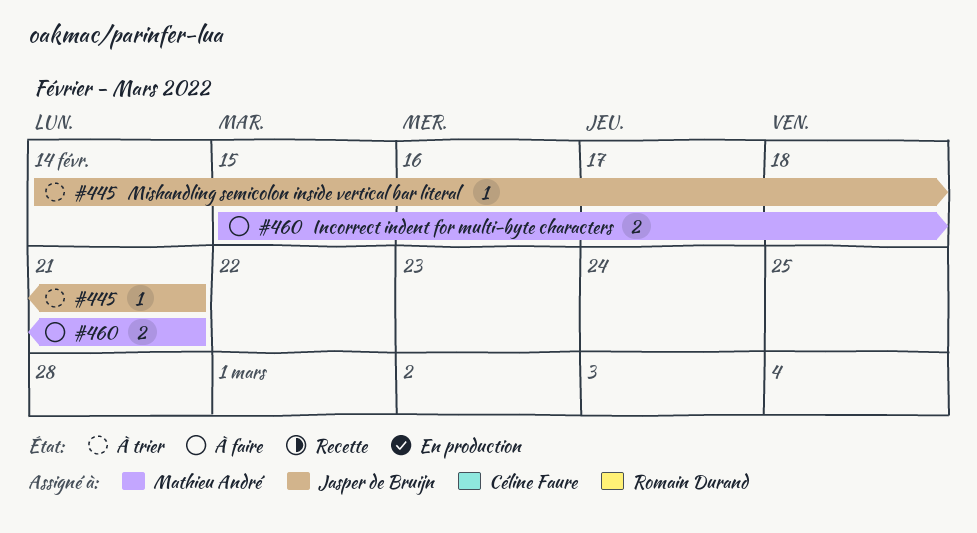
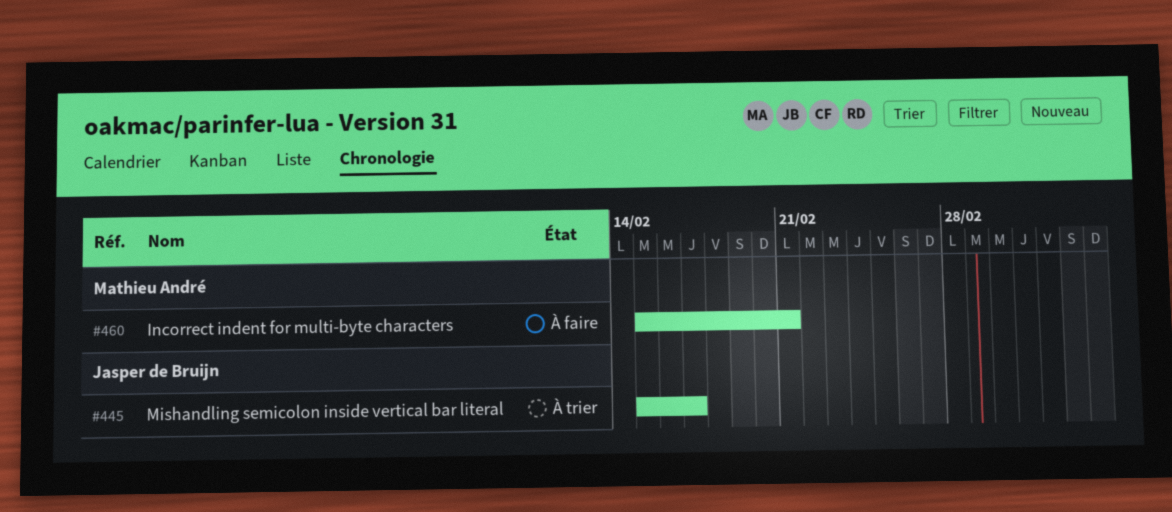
#445, start: Feb 14 -> Feb 15
#445, due: Feb 21 -> Feb 17

